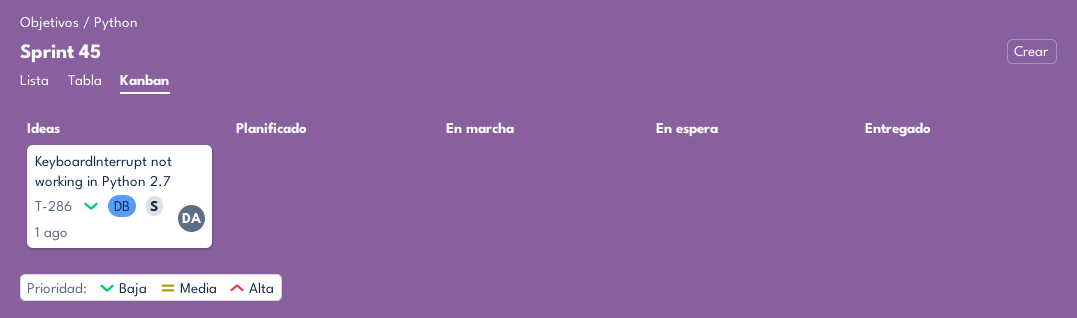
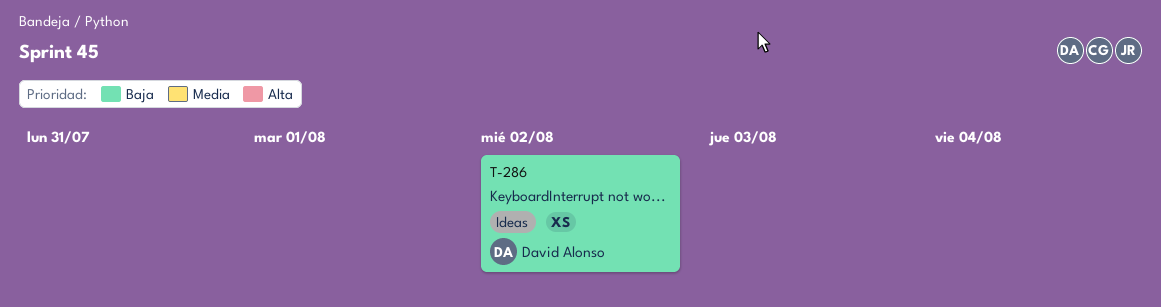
T-286, estimate: S -> XS
T-286, due: Aug 1 -> Aug 2

